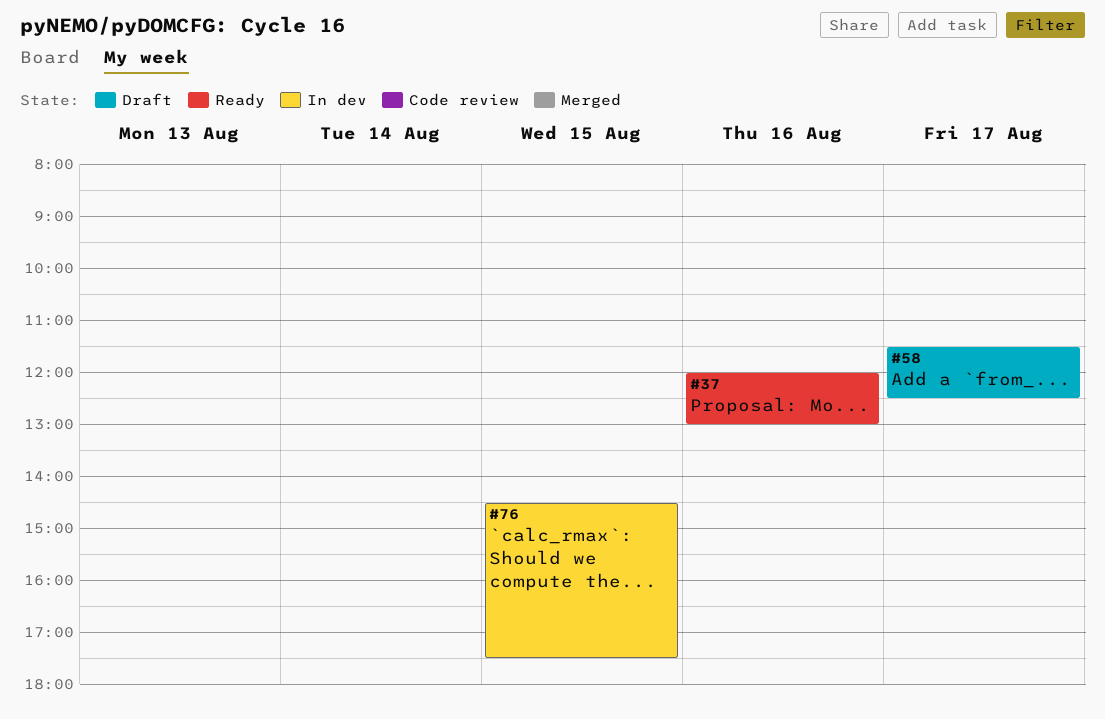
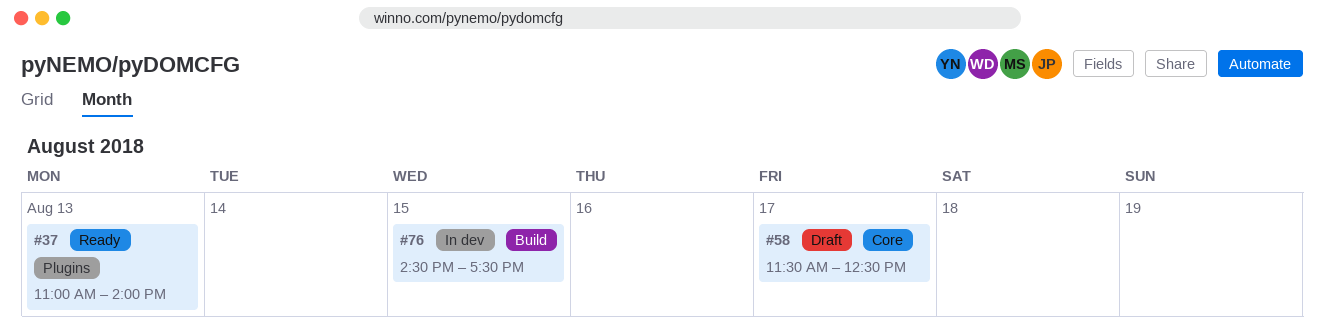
#37, day: Aug 16 -> Aug 13
#37, begins: 12:00 -> 11:00
#37, ends: 13:00 -> 14:00

